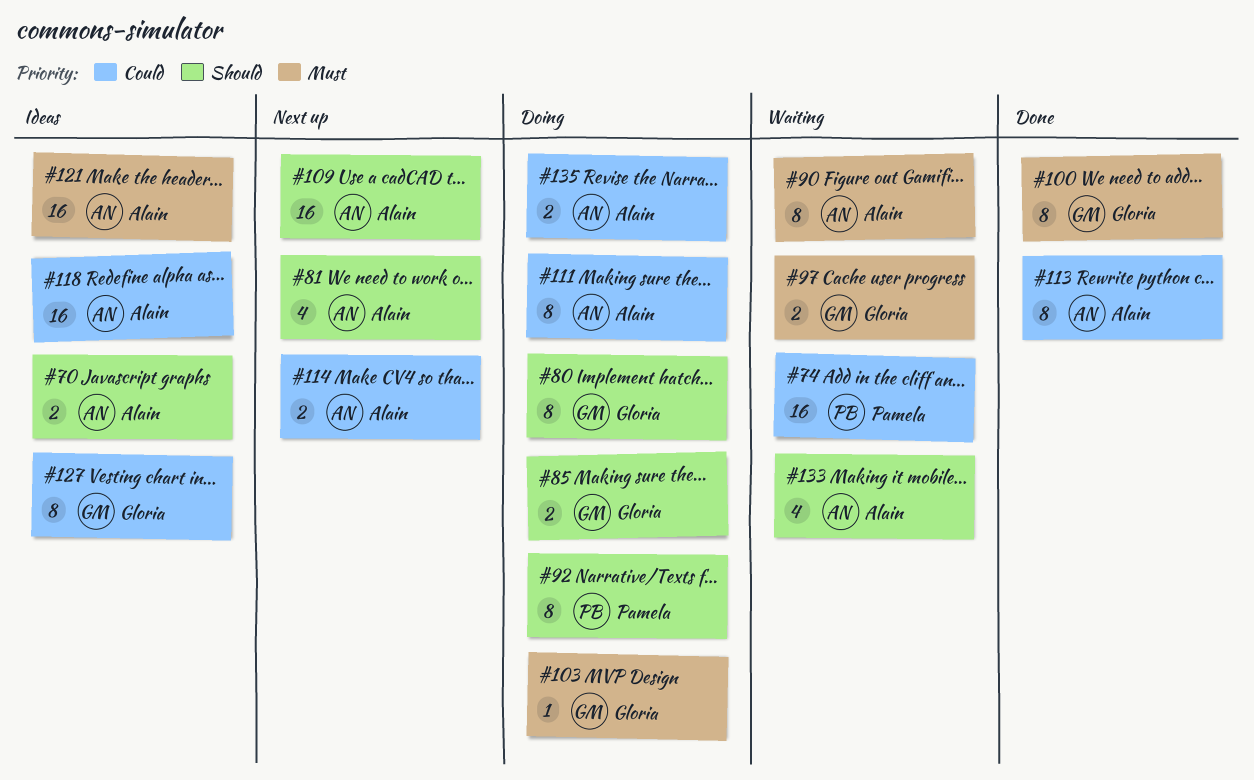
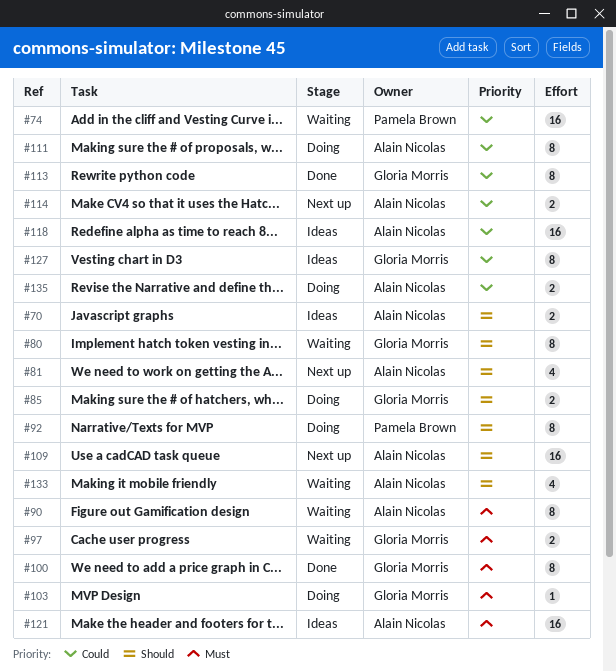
#80, status: Doing -> Waiting
#113, owner: Alain Nicolas -> Gloria Morris

